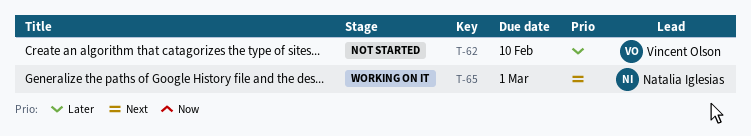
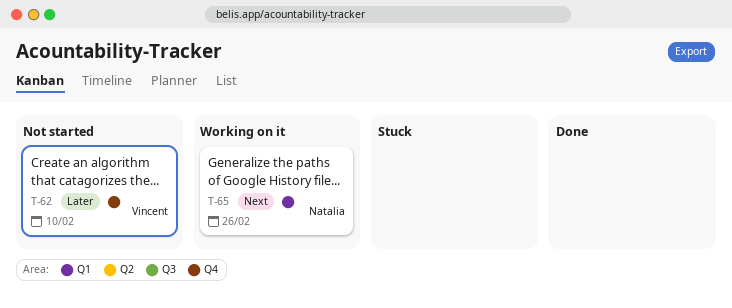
T-65, due: Mar 1 -> Feb 26

